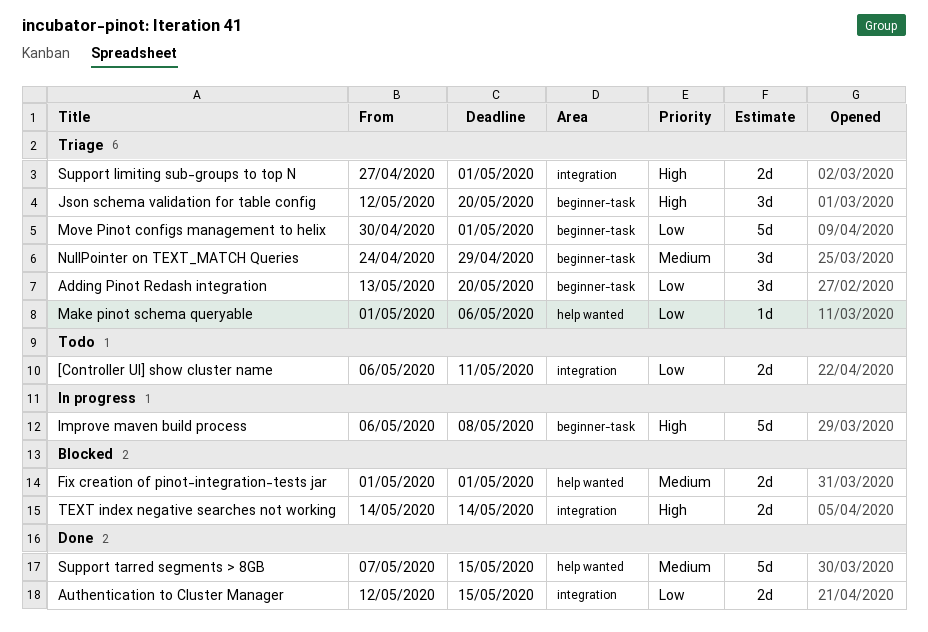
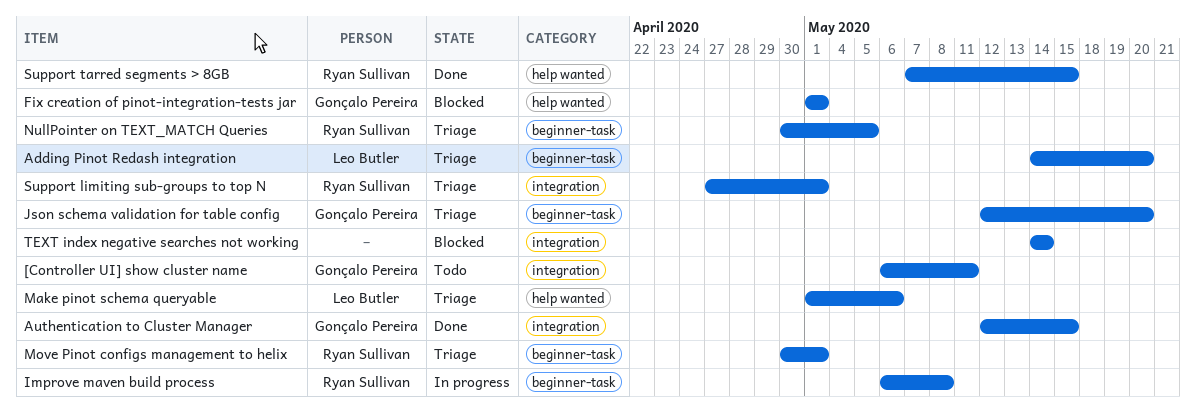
Adding Pinot Redash integration, start: May 13 -> May 14
NullPointer on TEXT_MATCH Queries, start: Apr 24 -> Apr 30
NullPointer on TEXT_MATCH Queries, due: Apr 29 -> May 5

